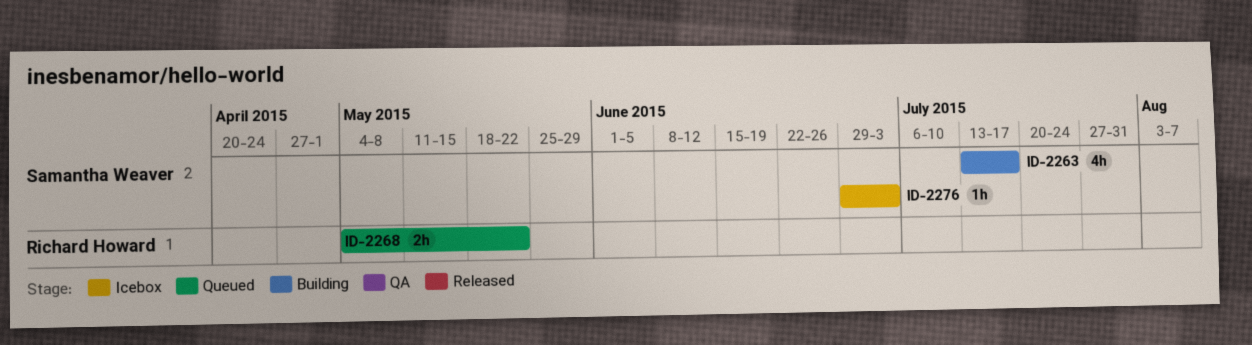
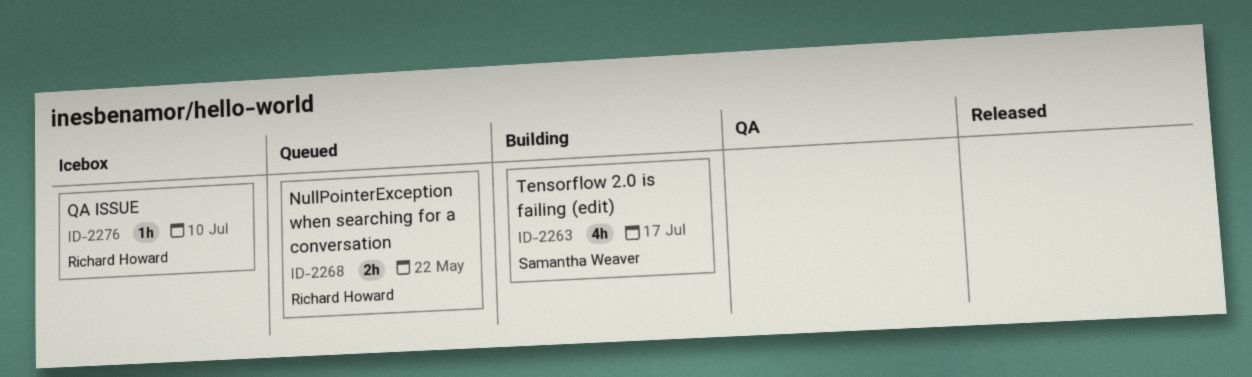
ID-2276, owner: Samantha Weaver -> Richard Howard
ID-2276, due: Jul 3 -> Jul 10

